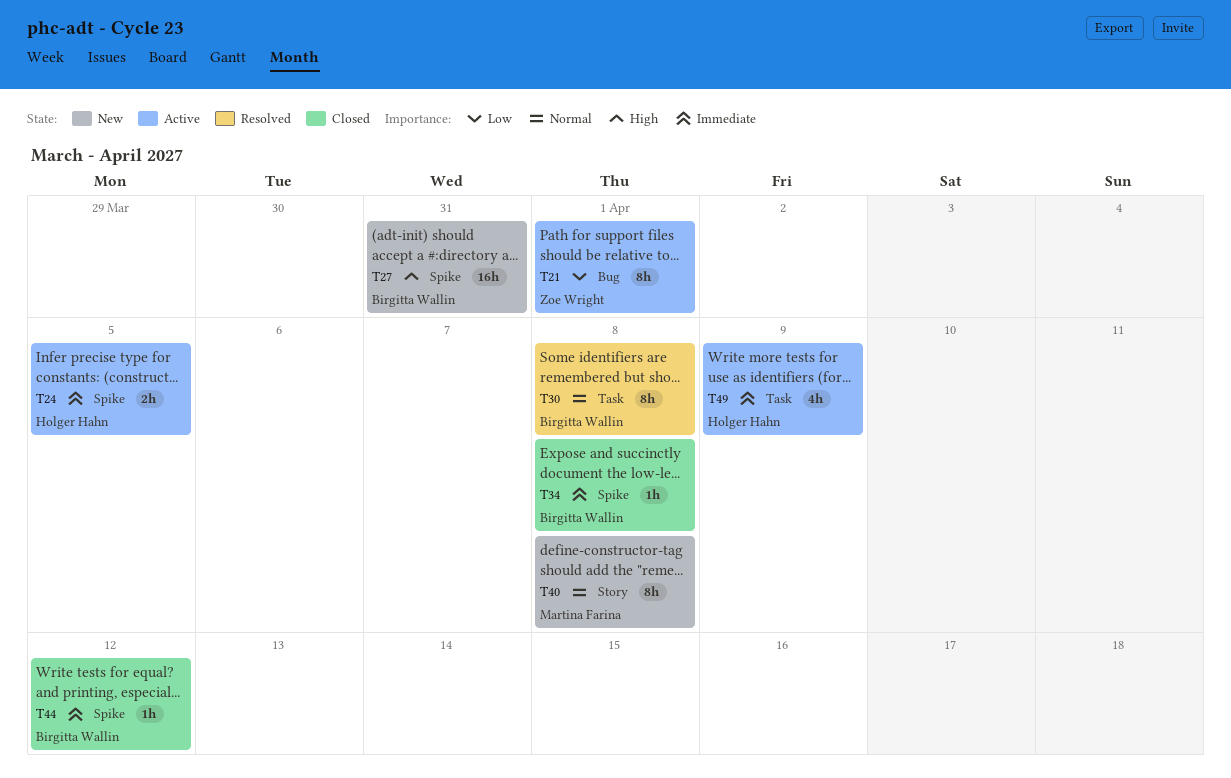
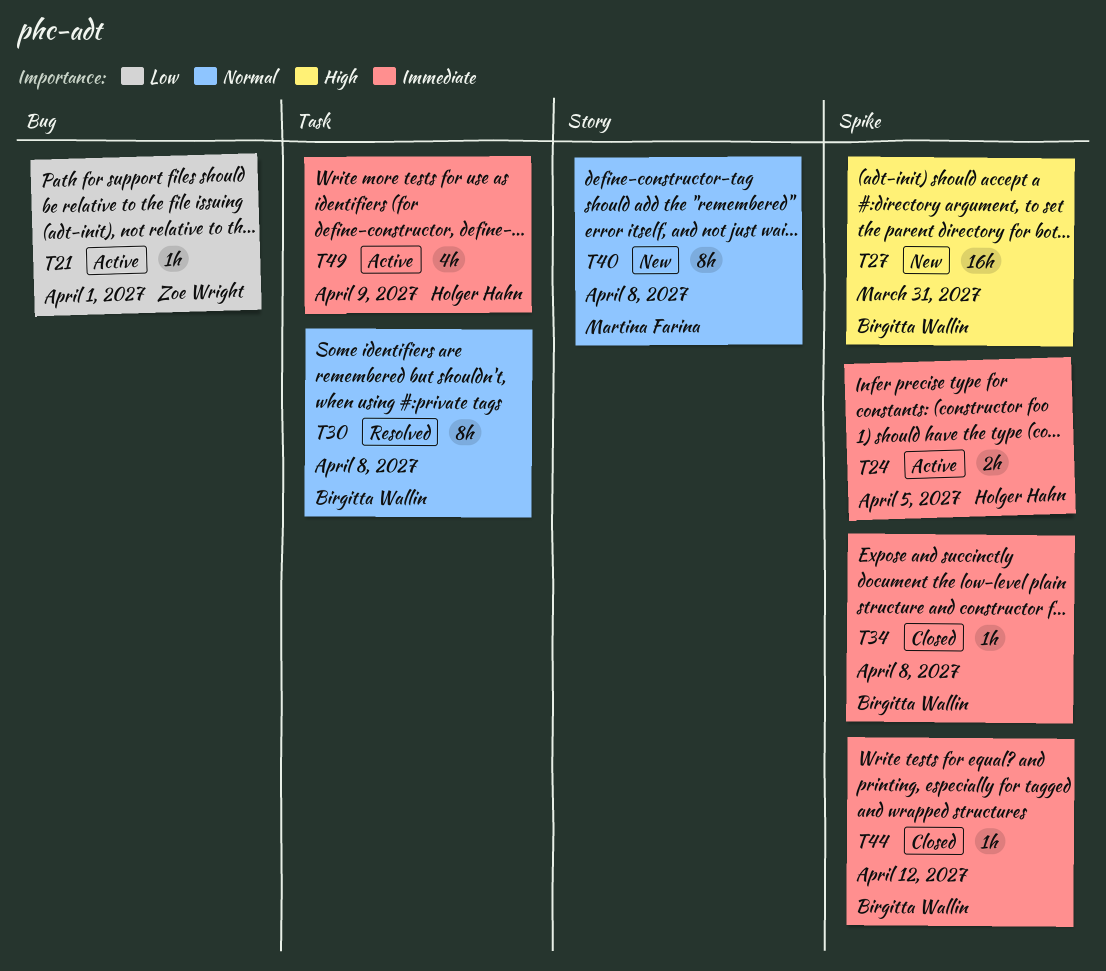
T21, estimate: 8h -> 1h

